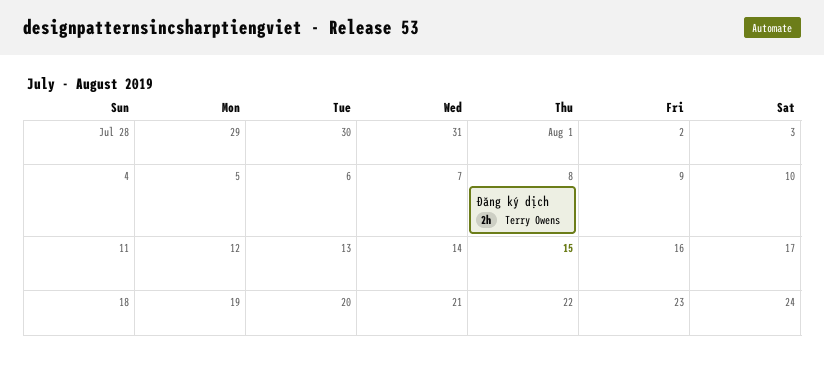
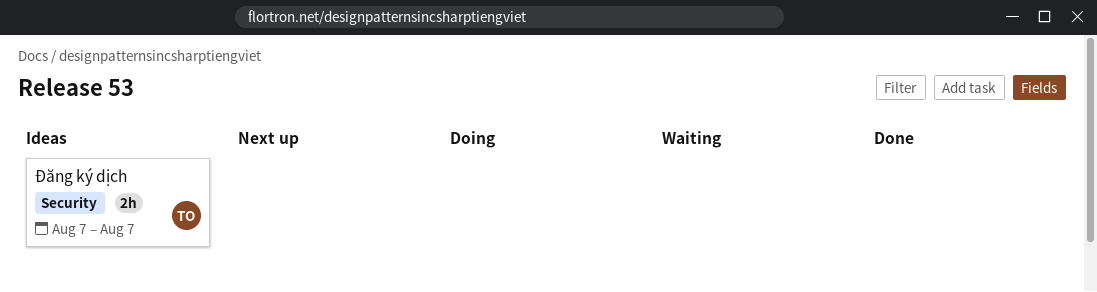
Đăng ký dịch, due: Aug 8 -> Aug 7

